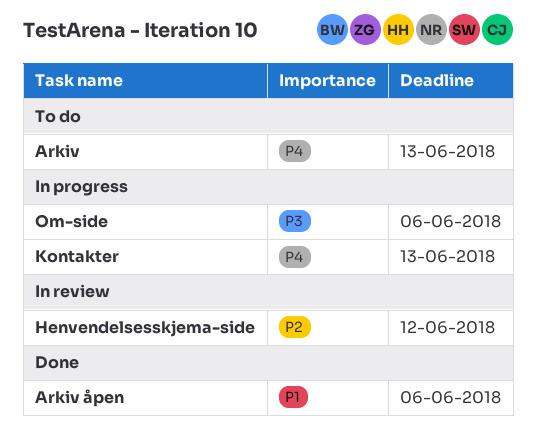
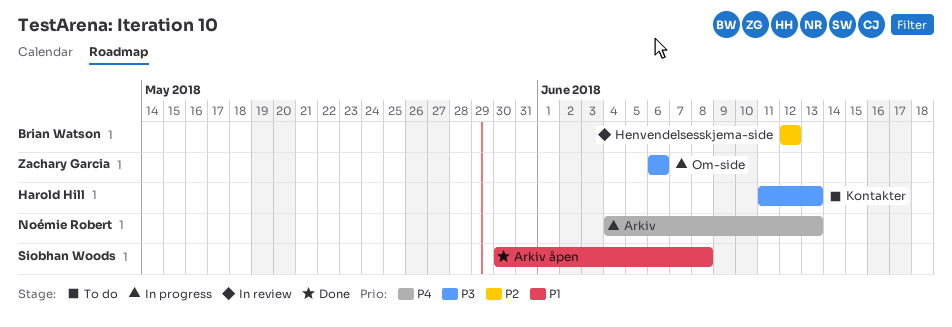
Arkiv, status: To do -> In progress
Arkiv åpen, due: Jun 6 -> Jun 8
Kontakter, status: In progress -> To do
Kontakter, priority: P4 -> P3

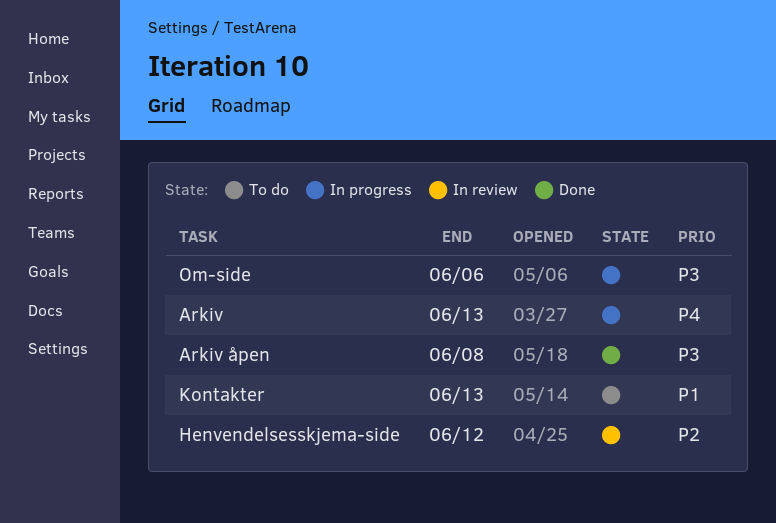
Arkiv åpen, priority: P1 -> P3
Kontakter, priority: P3 -> P1

